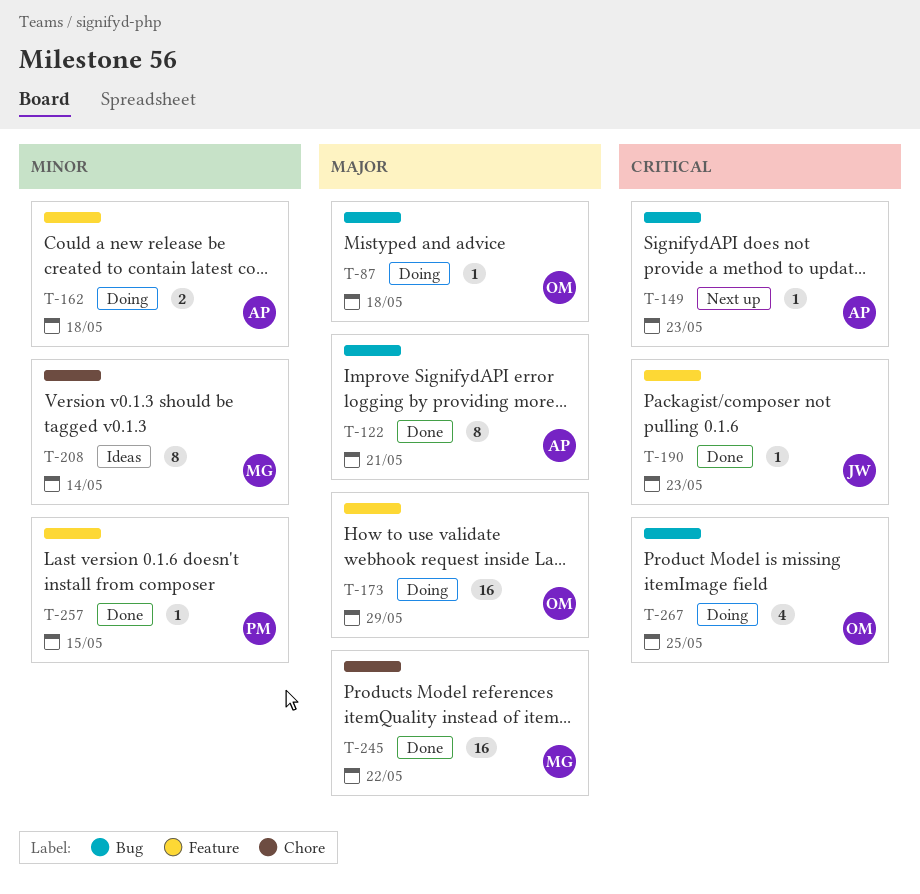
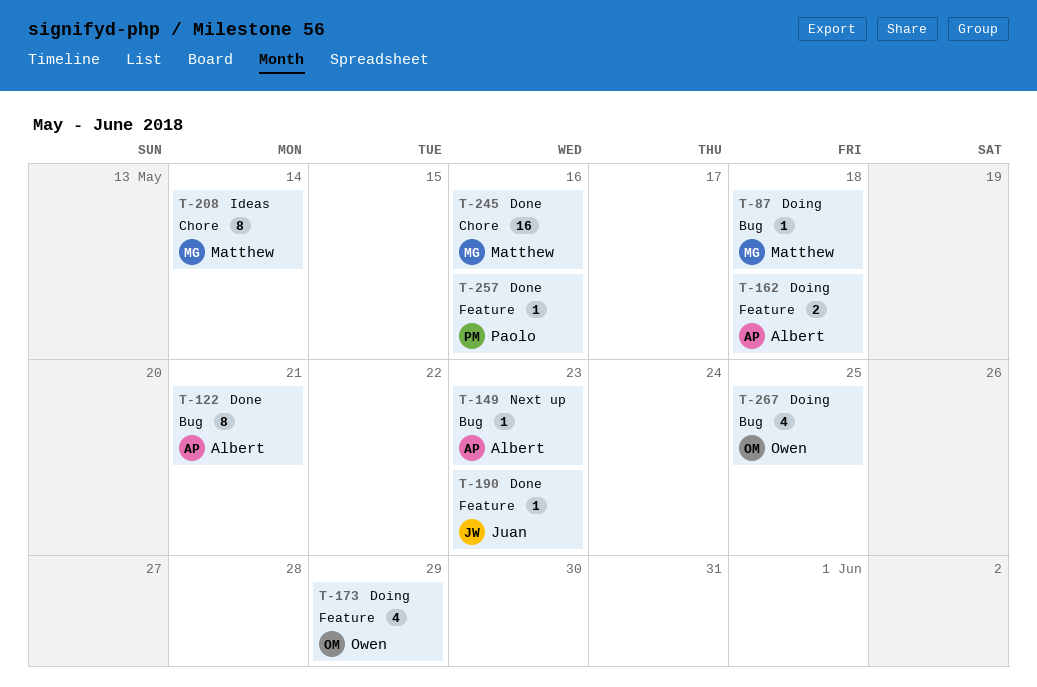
T-87, owner: Owen -> Matthew
T-173, estimate: 16 -> 4
T-245, due: May 22 -> May 16
T-257, due: May 15 -> May 16

